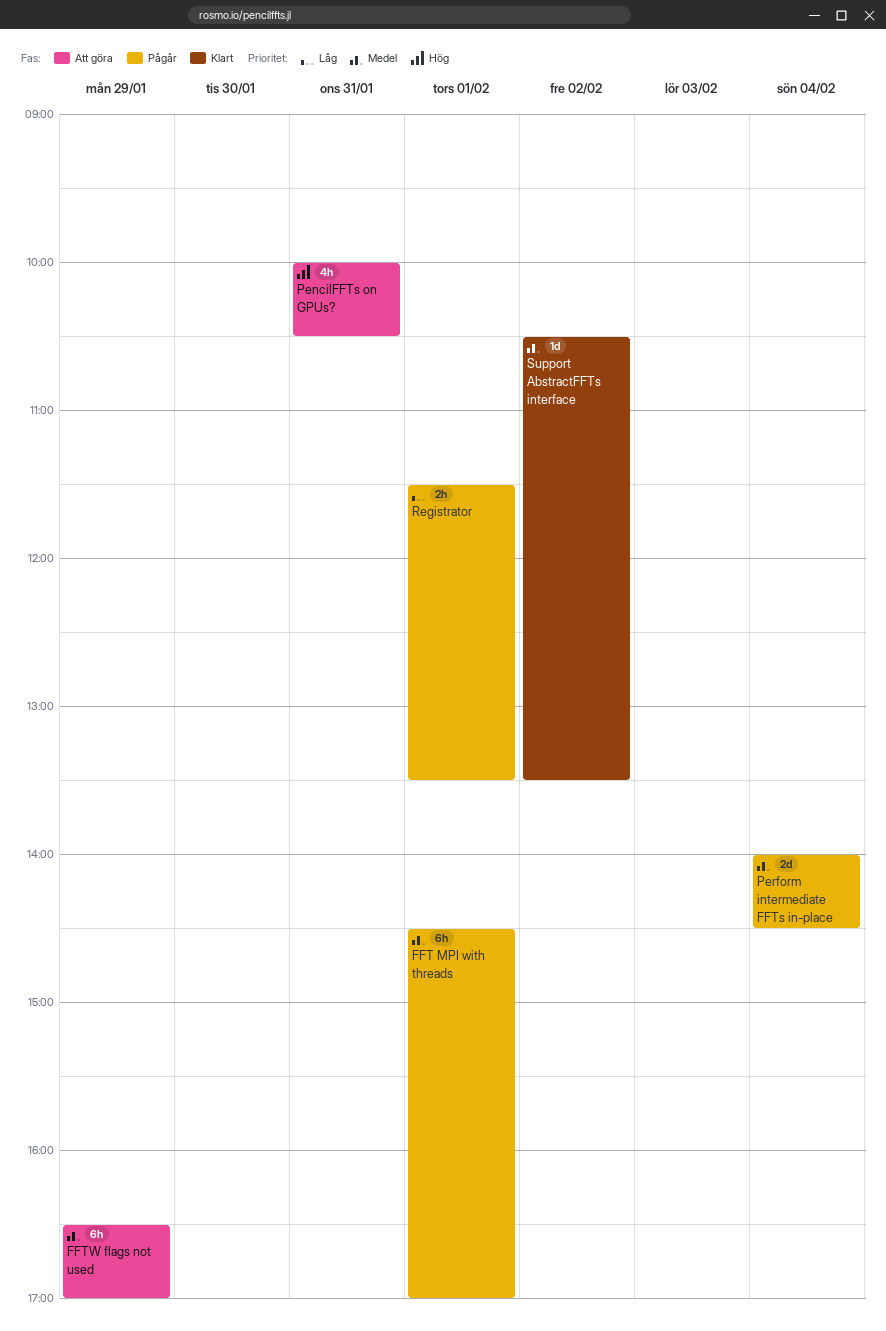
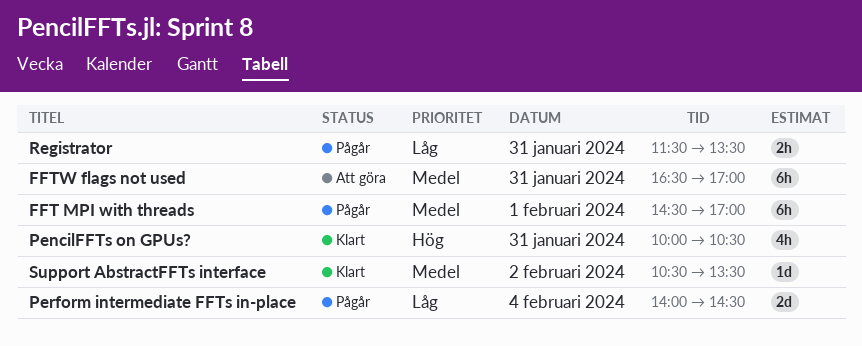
FFTW flags not used, day: Jan 29 -> Jan 31
PencilFFTs on GPUs?, status: Att göra -> Klart
Perform intermediate FFTs in-place, priority: Medel -> Låg
Registrator, day: Feb 1 -> Jan 31

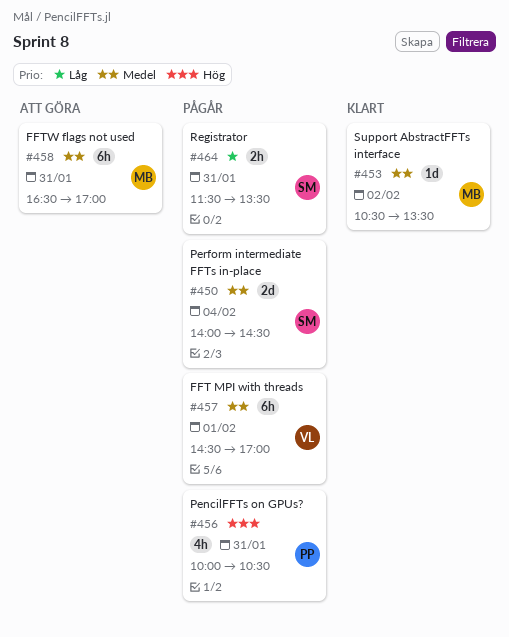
PencilFFTs on GPUs?, status: Klart -> Pågår
Perform intermediate FFTs in-place, priority: Låg -> Medel

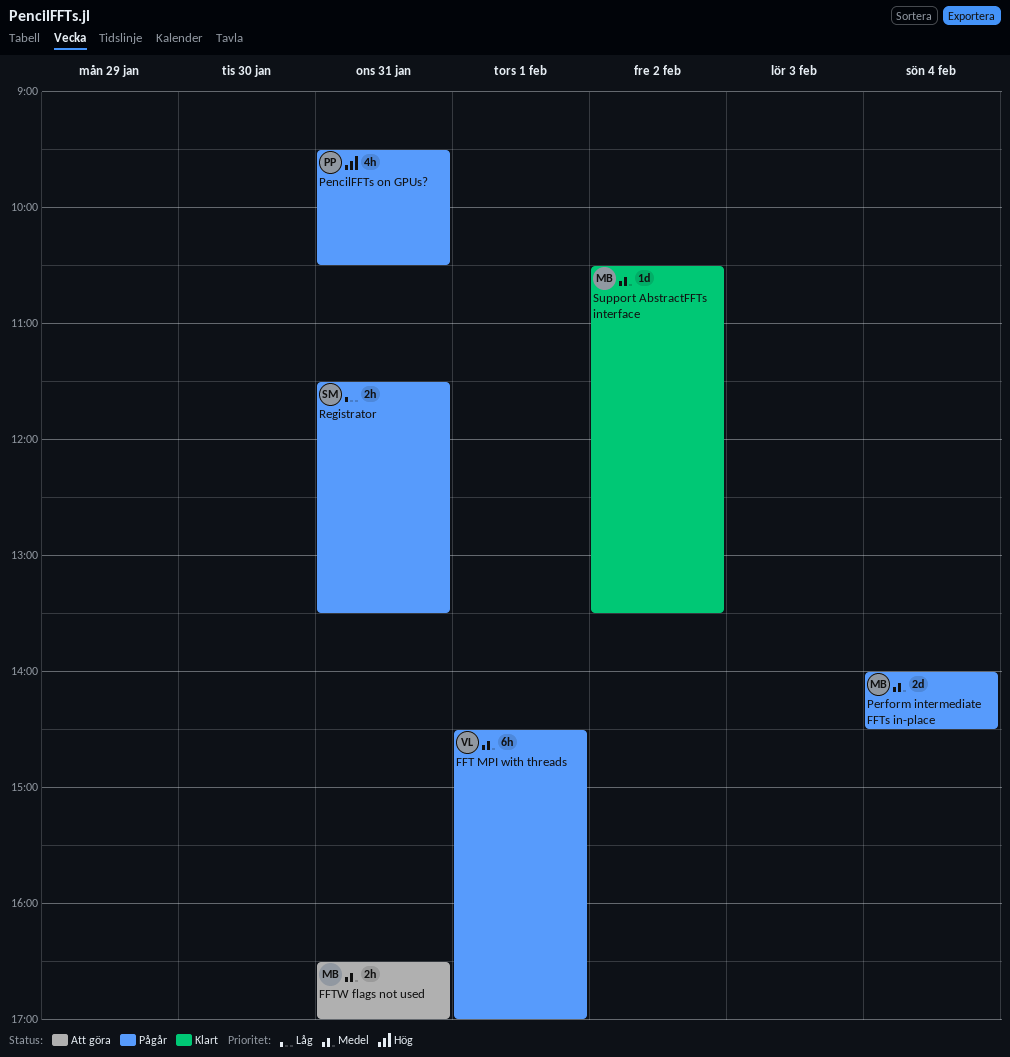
FFTW flags not used, estimate: 6h -> 2h
PencilFFTs on GPUs?, begins: 10:00 -> 09:30
Perform intermediate FFTs in-place, owner: SM -> MB

